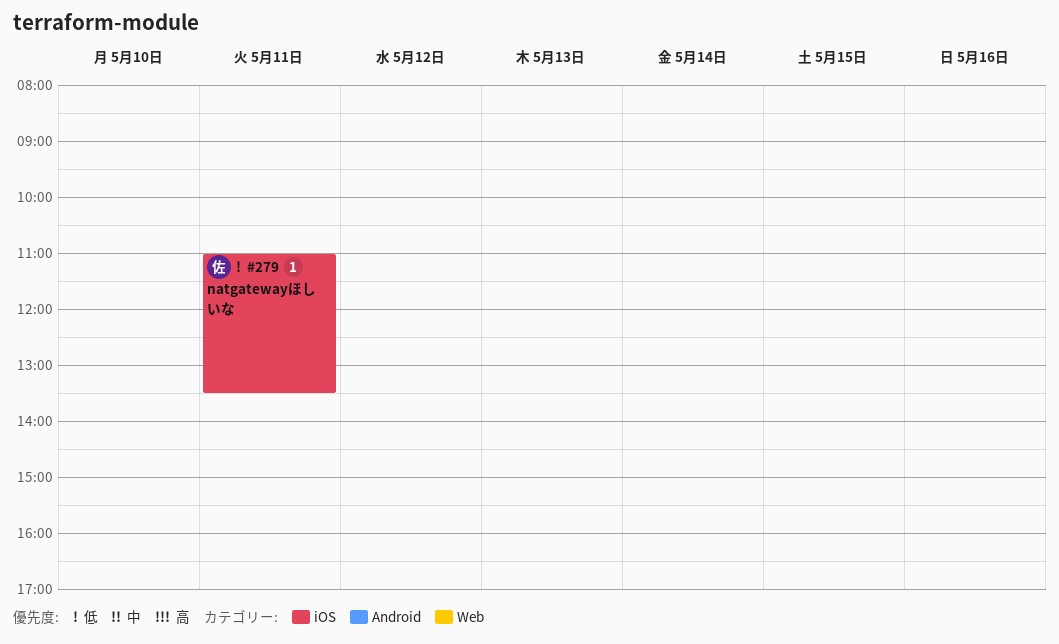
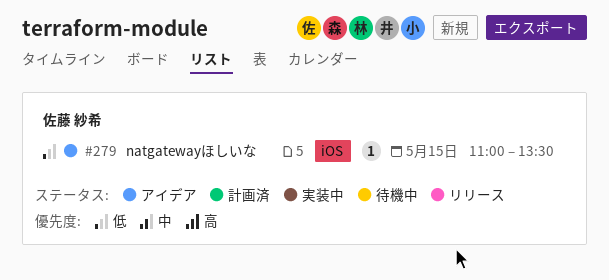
#279, day: May 11 -> May 15

